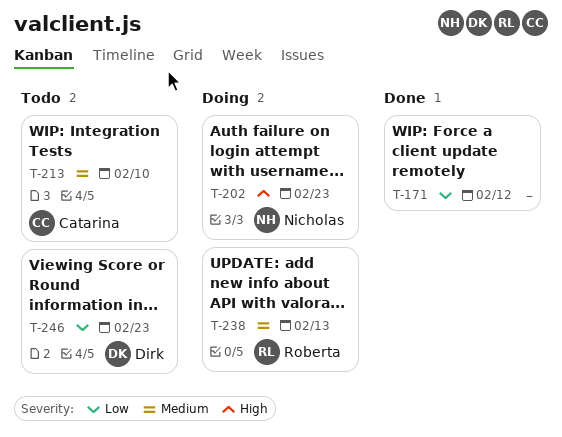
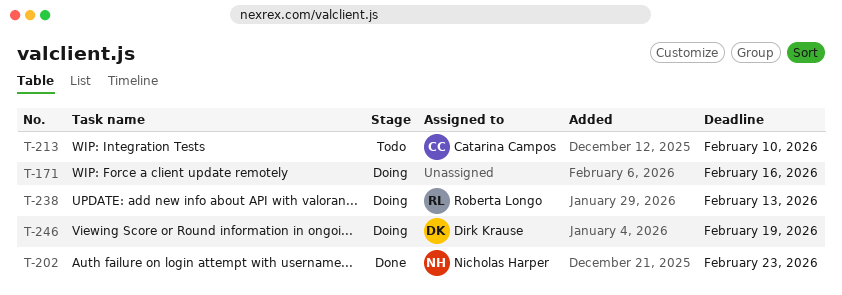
T-171, status: Done -> Doing
T-171, due: Feb 12 -> Feb 16
T-202, status: Doing -> Done
T-246, status: Todo -> Doing
T-246, due: Feb 23 -> Feb 19

